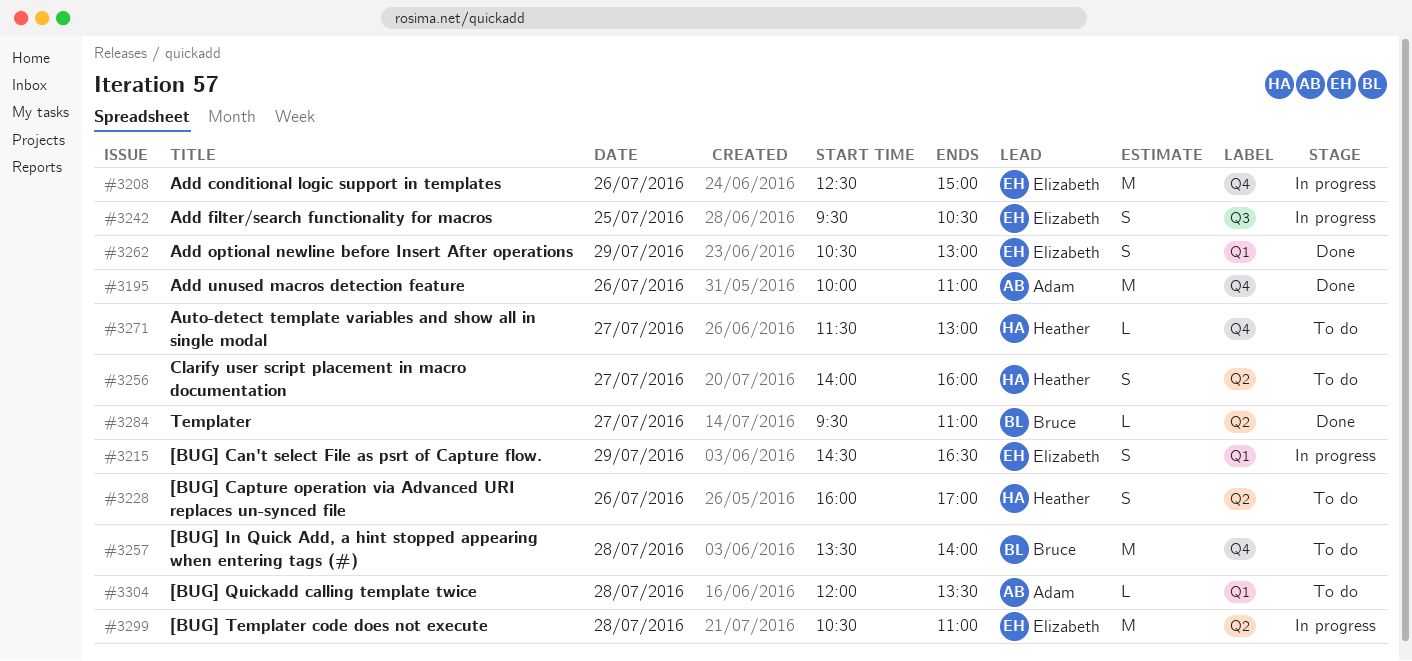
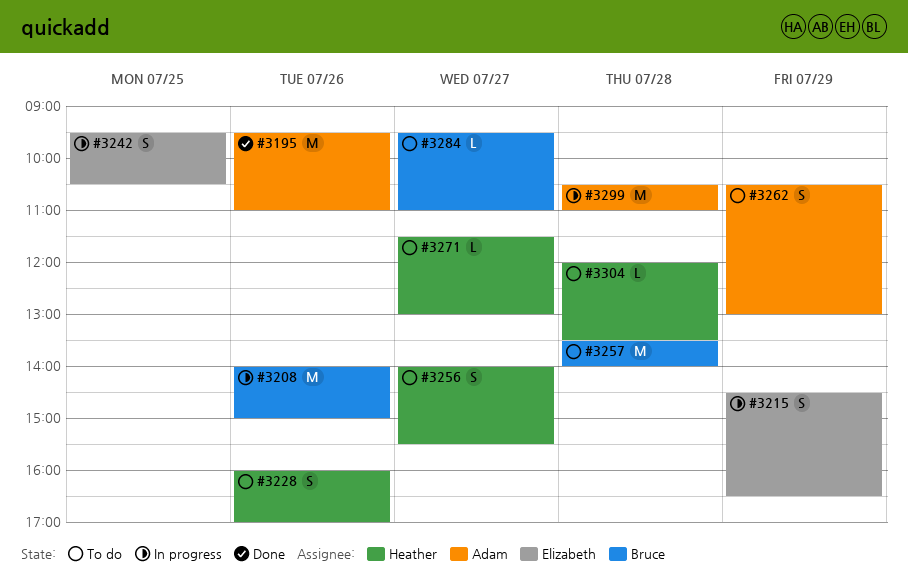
#3195, begins: 10:00 -> 09:30
#3208, owner: Elizabeth -> Bruce
#3208, begins: 12:30 -> 14:00
#3256, ends: 16:00 -> 15:30
#3262, status: Done -> To do
#3262, owner: Elizabeth -> Adam
#3284, status: Done -> To do
#3299, owner: Elizabeth -> Adam
#3304, owner: Adam -> Heather

